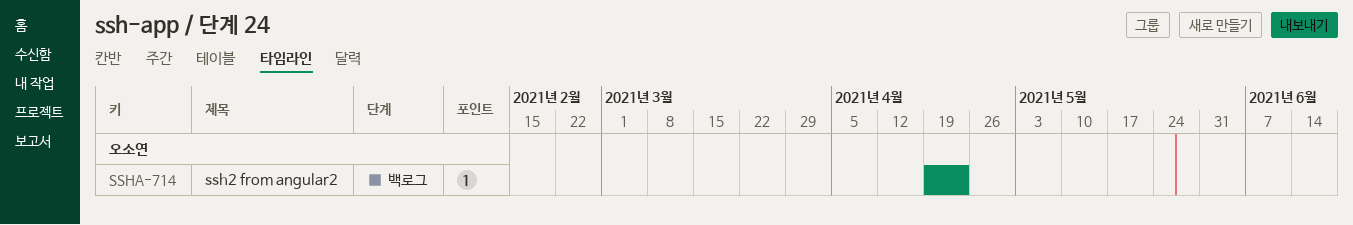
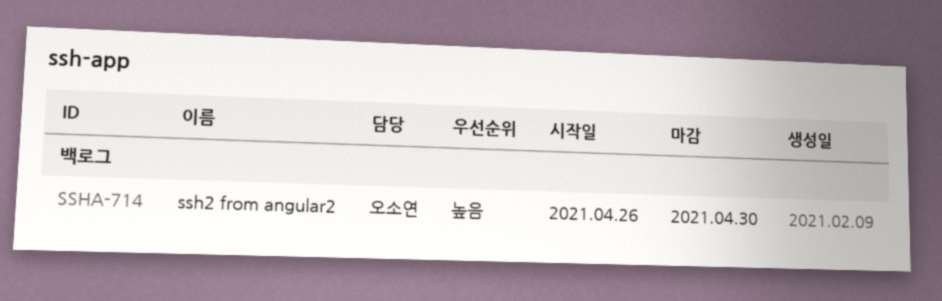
SSHA-714, start: Apr 19 -> Apr 26
SSHA-714, due: Apr 23 -> Apr 30

